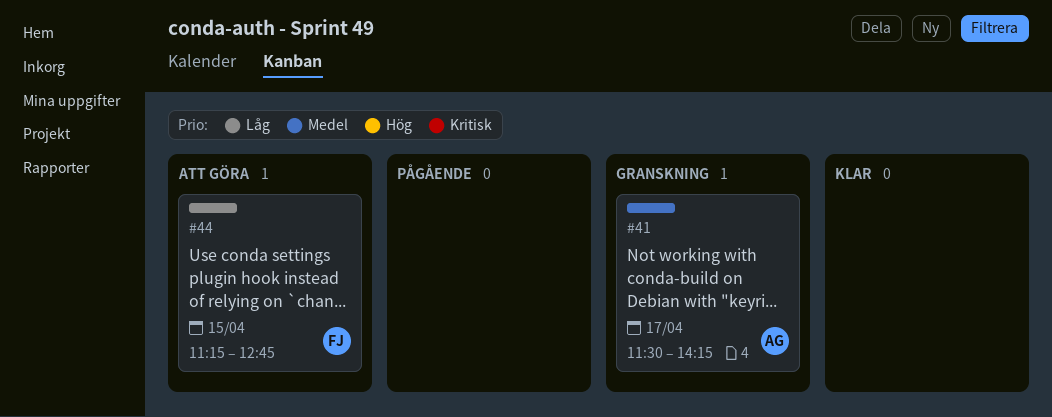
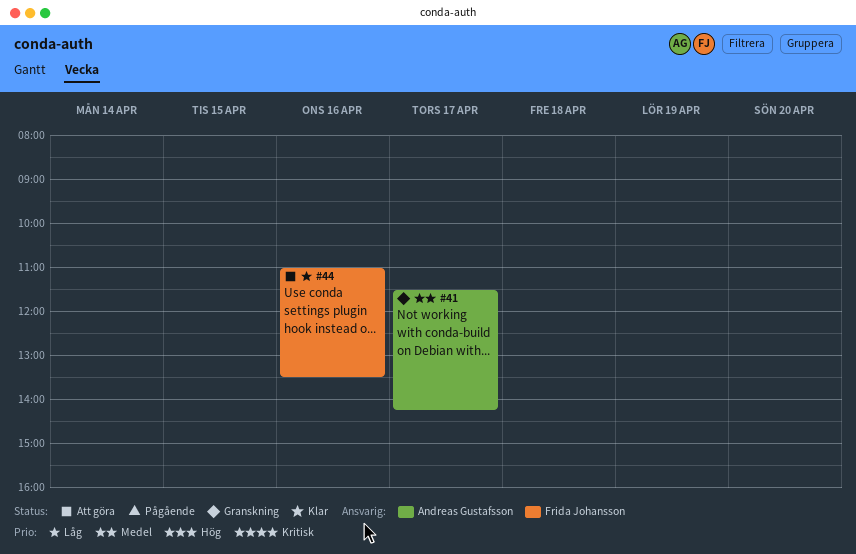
#44, day: Apr 15 -> Apr 16
#44, begins: 11:15 -> 11:00
#44, ends: 12:45 -> 13:30

